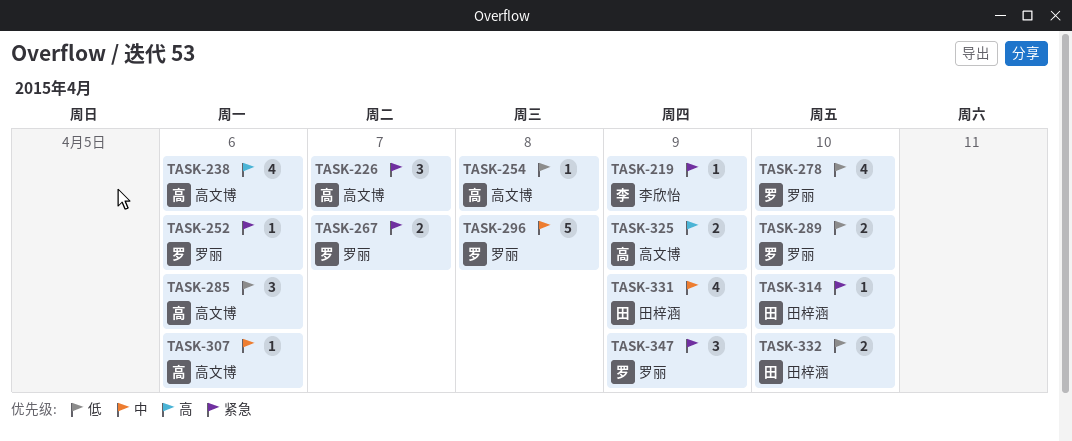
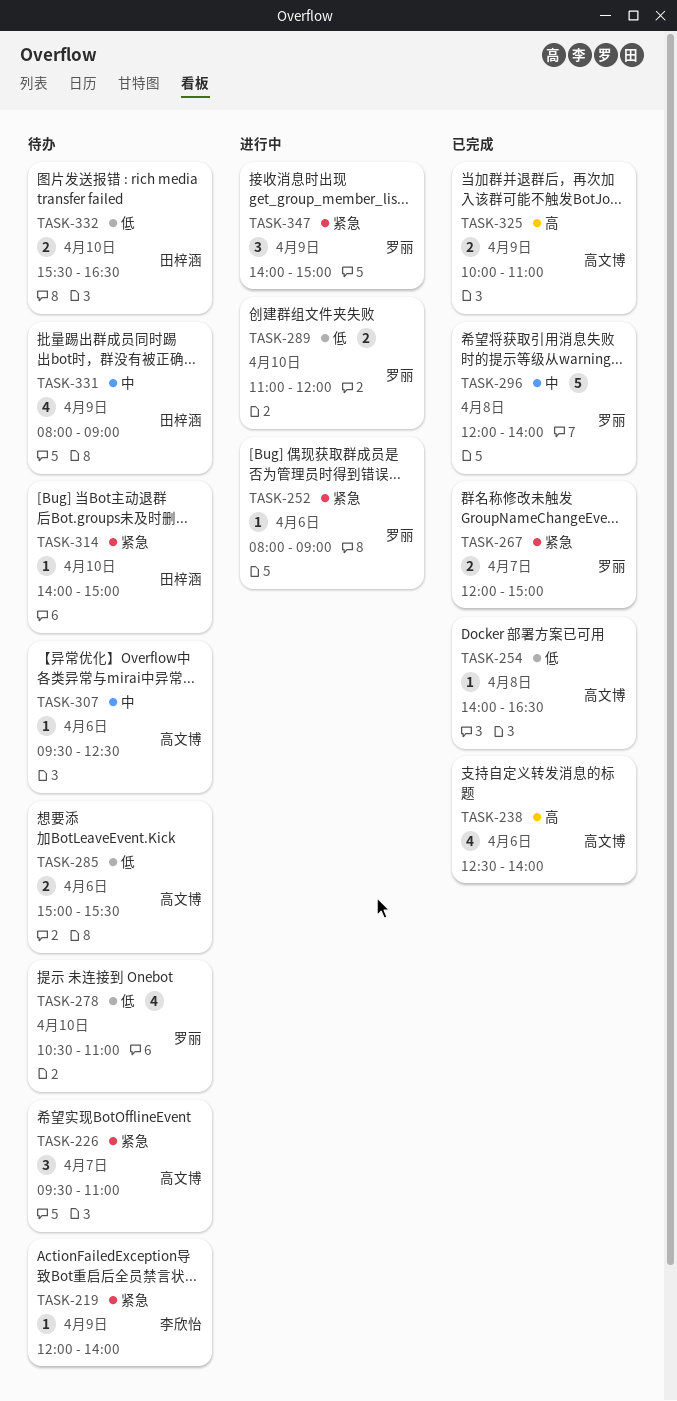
TASK-285, estimate: 3 -> 2

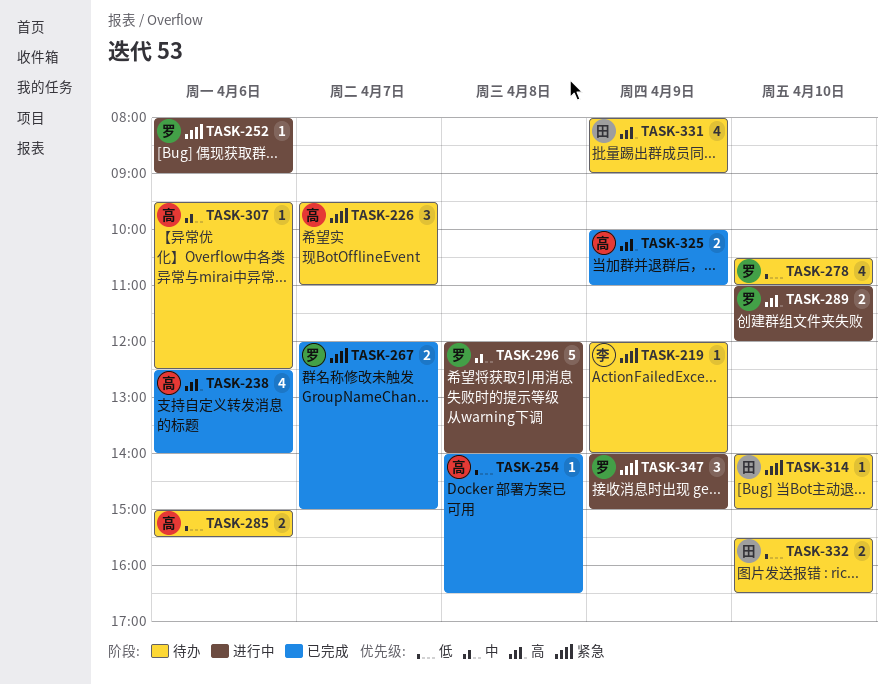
TASK-289, priority: 低 -> 高
TASK-296, status: 已完成 -> 进行中
TASK-331, priority: 中 -> 高

